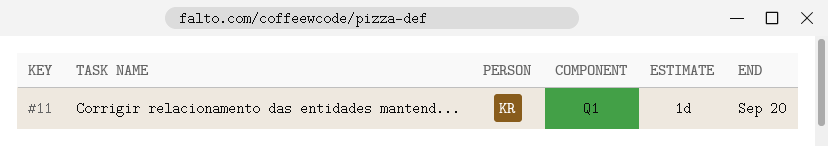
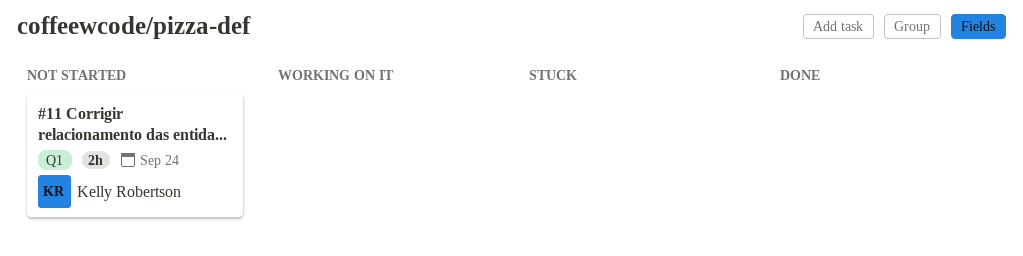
#11, estimate: 1d -> 2h
#11, due: Sep 20 -> Sep 24

